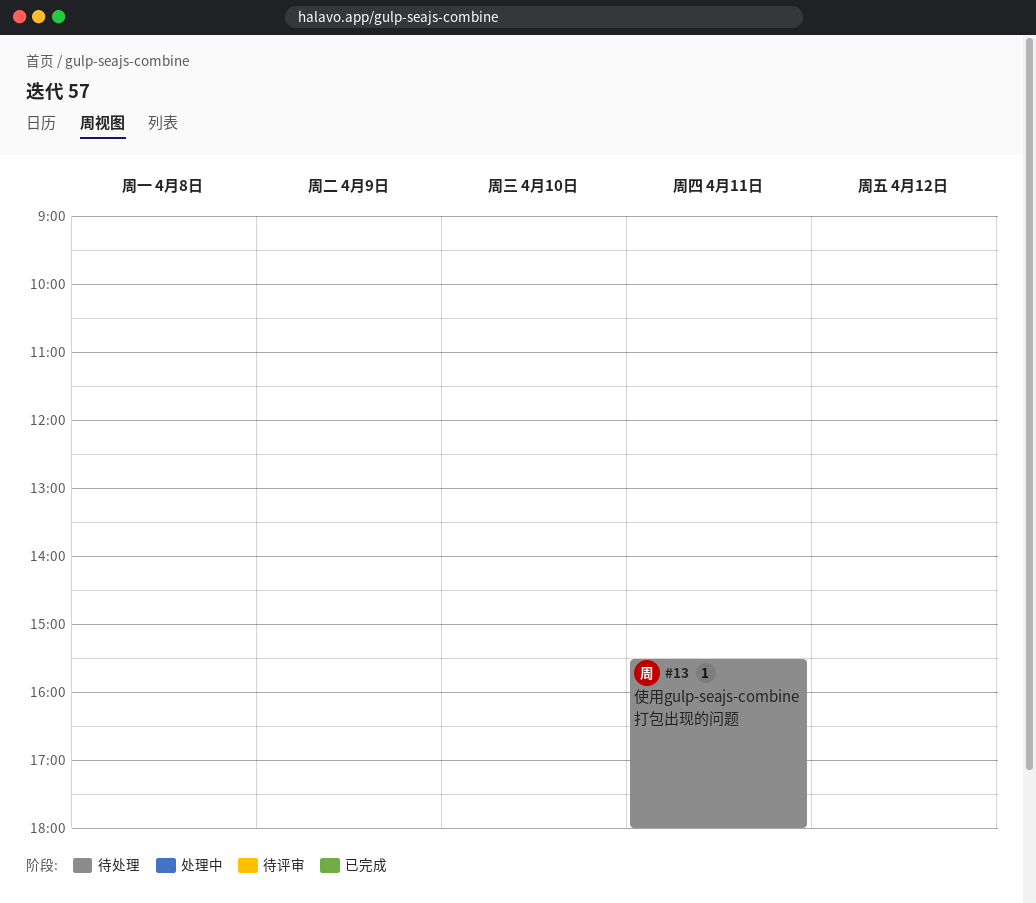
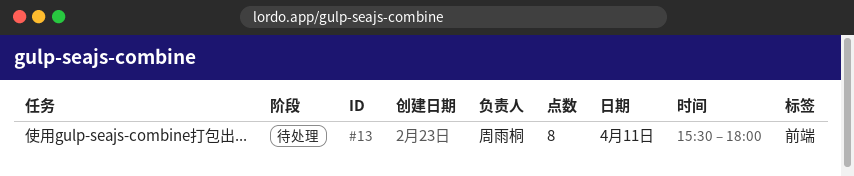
#13, estimate: 1 -> 8

